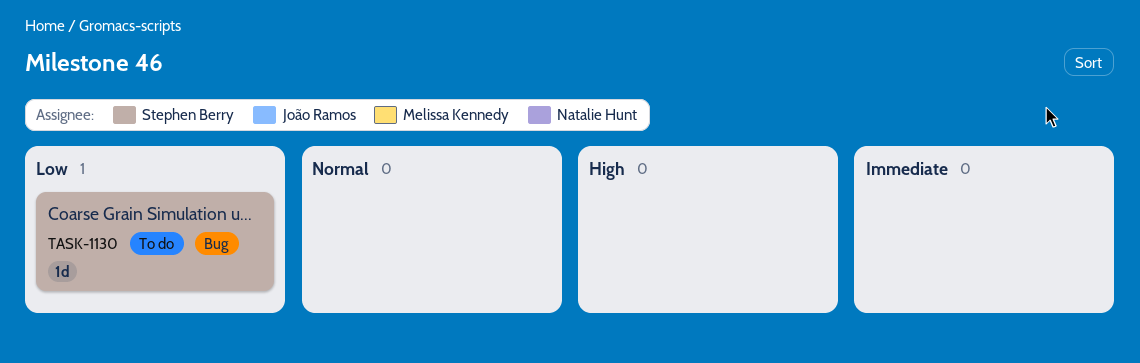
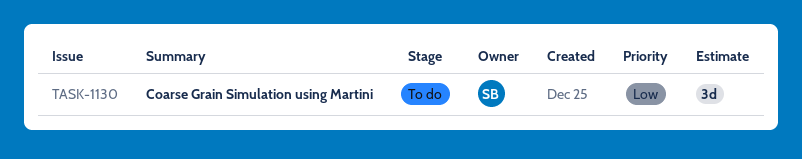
TASK-1130, estimate: 1d -> 3d

